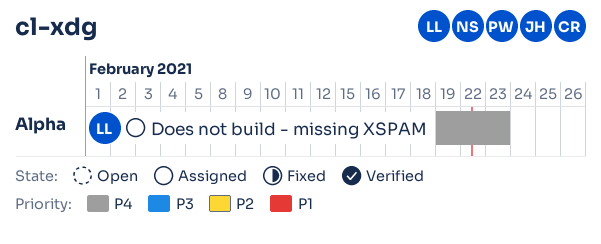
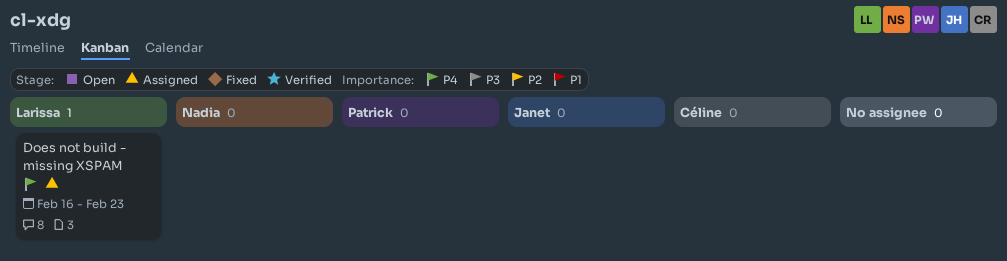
Does not build - missing XSPAM, start: Feb 19 -> Feb 16

